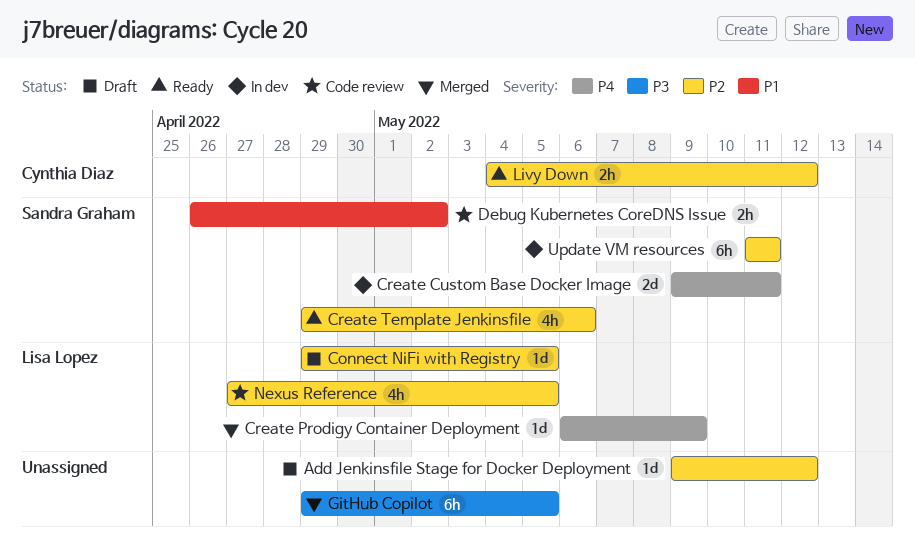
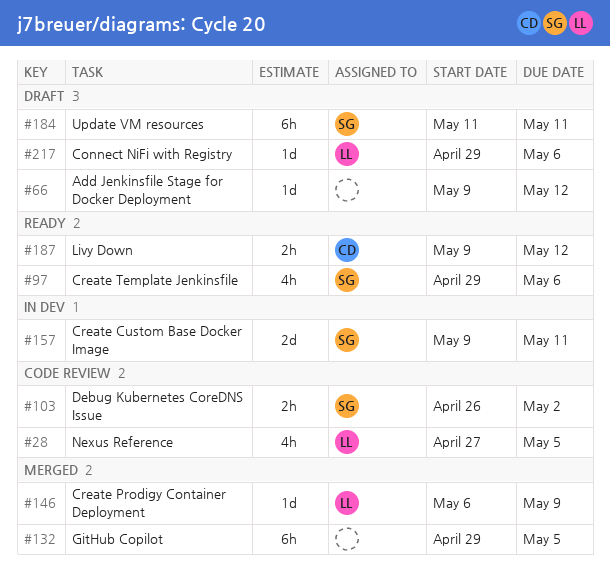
Connect NiFi with Registry, due: May 5 -> May 6
Livy Down, start: May 4 -> May 9
Update VM resources, status: In dev -> Draft

